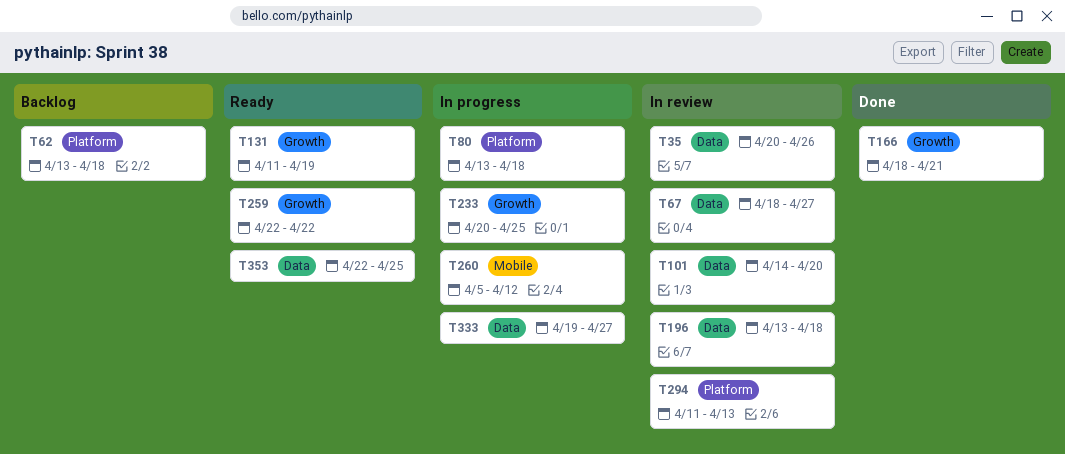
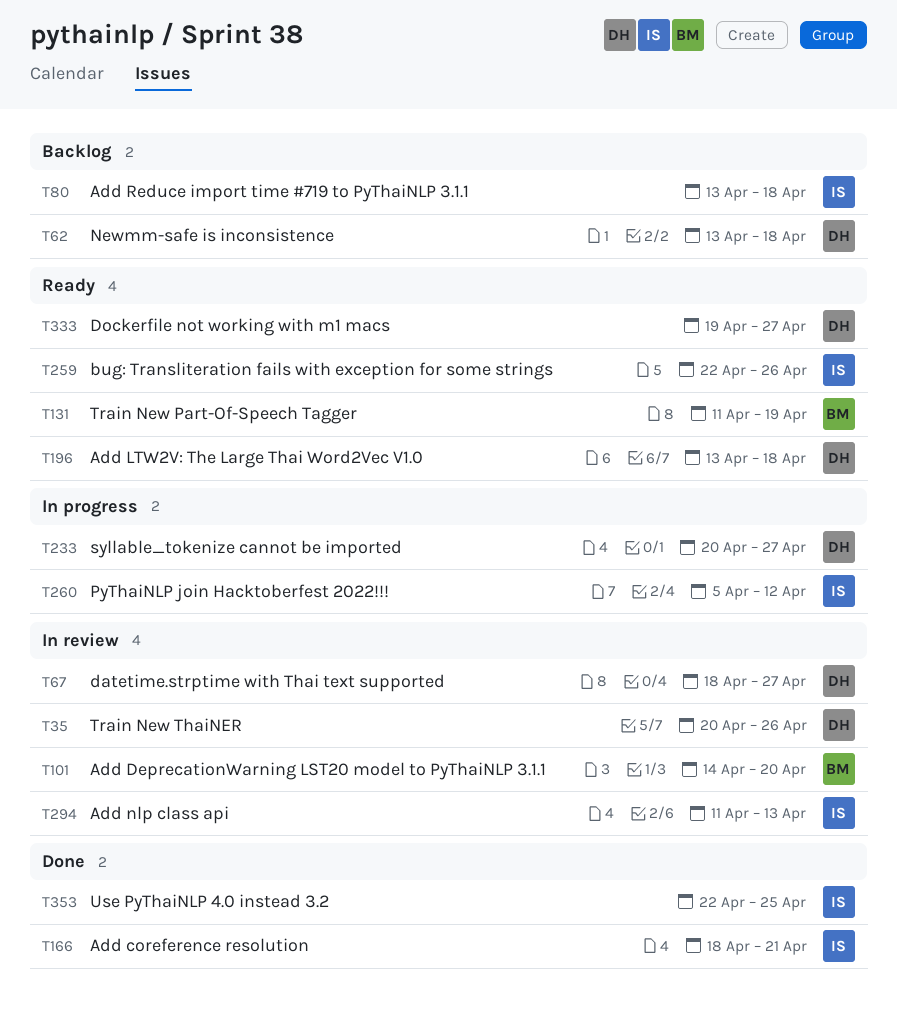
T80, status: In progress -> Backlog
T196, status: In review -> Ready
T233, due: Apr 25 -> Apr 27
T259, due: Apr 22 -> Apr 26
T333, status: In progress -> Ready
T353, status: Ready -> Done

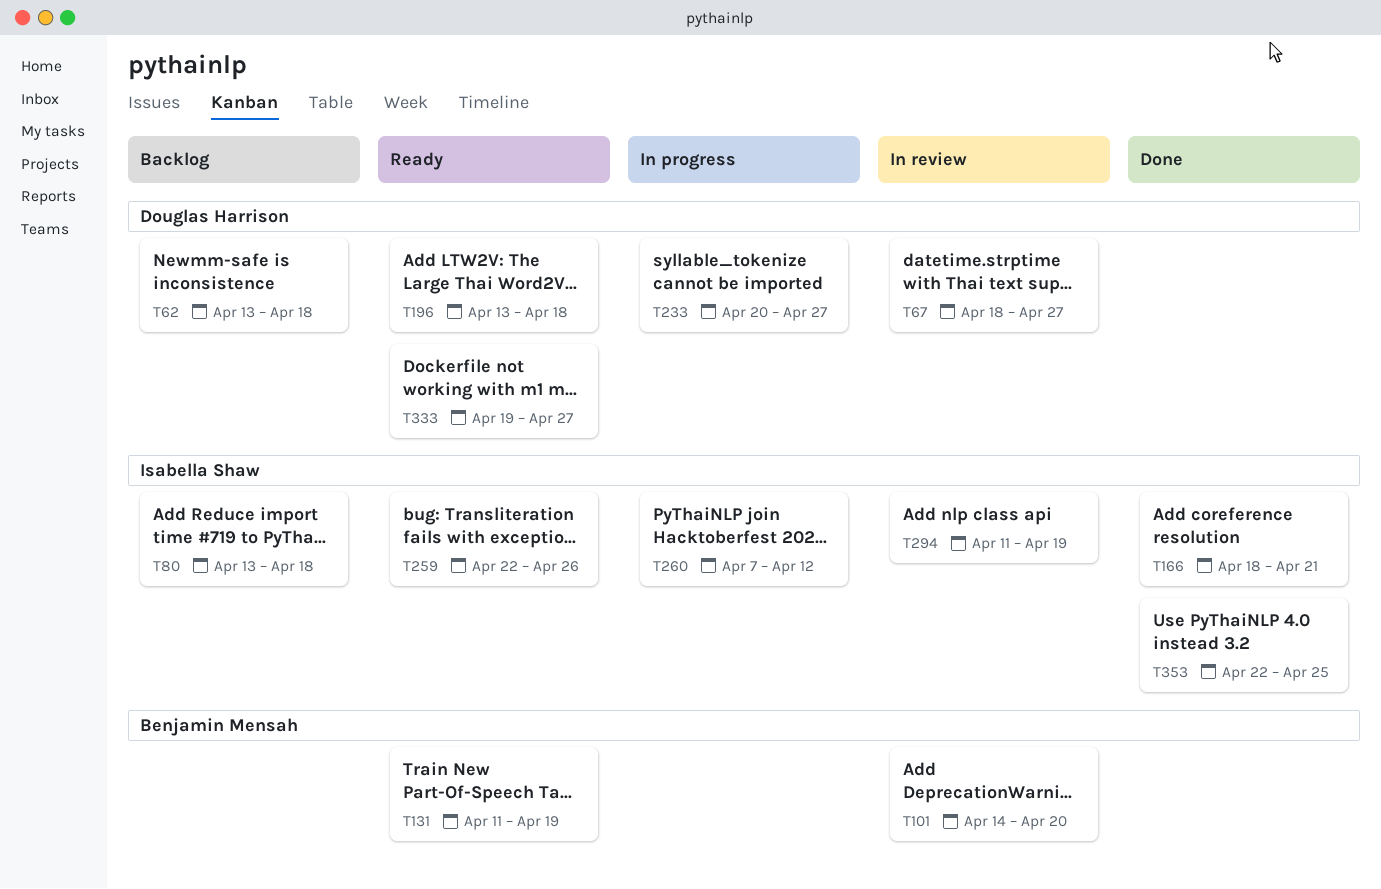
T35: present -> none
T260, start: Apr 5 -> Apr 7
T294, due: Apr 13 -> Apr 19

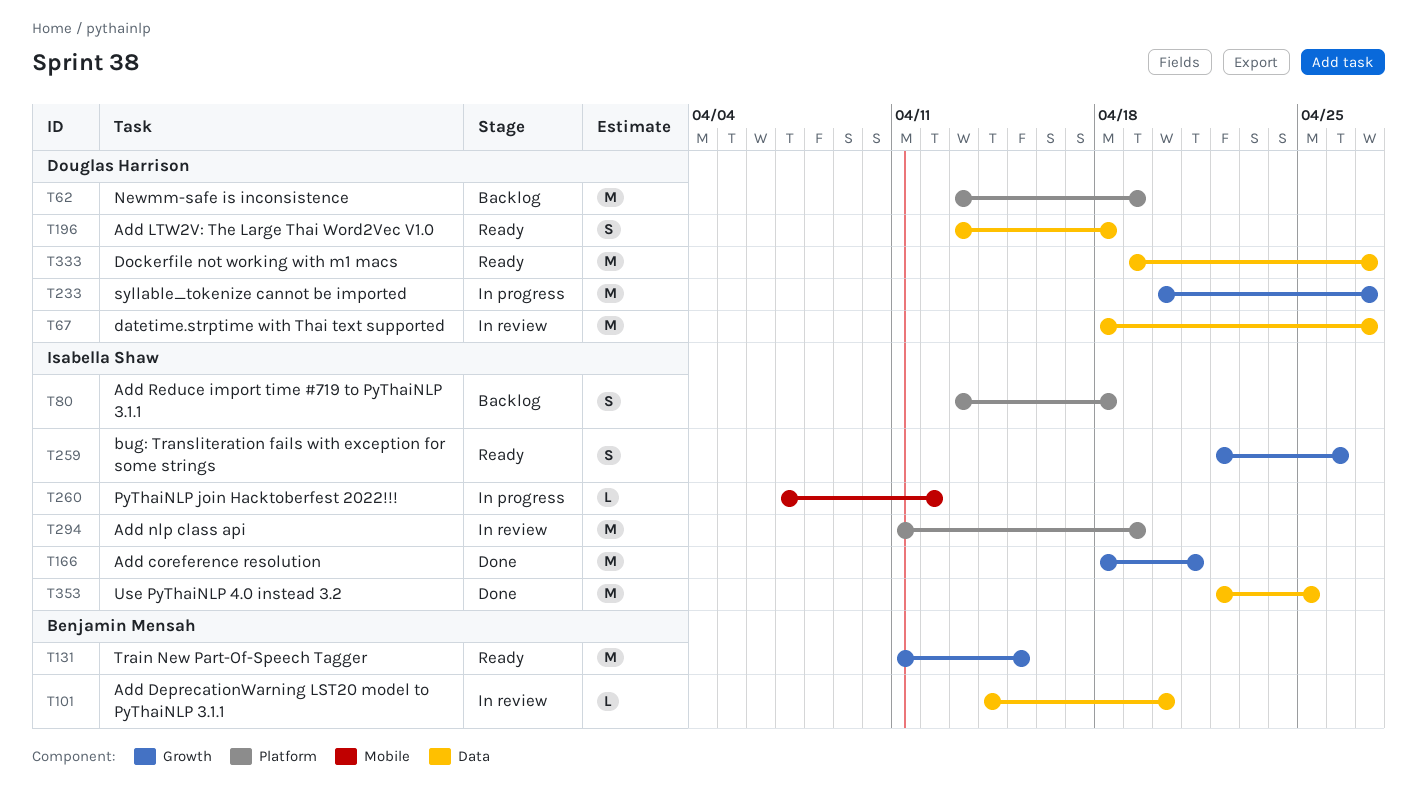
T62, due: Apr 18 -> Apr 19
T131, due: Apr 19 -> Apr 15

